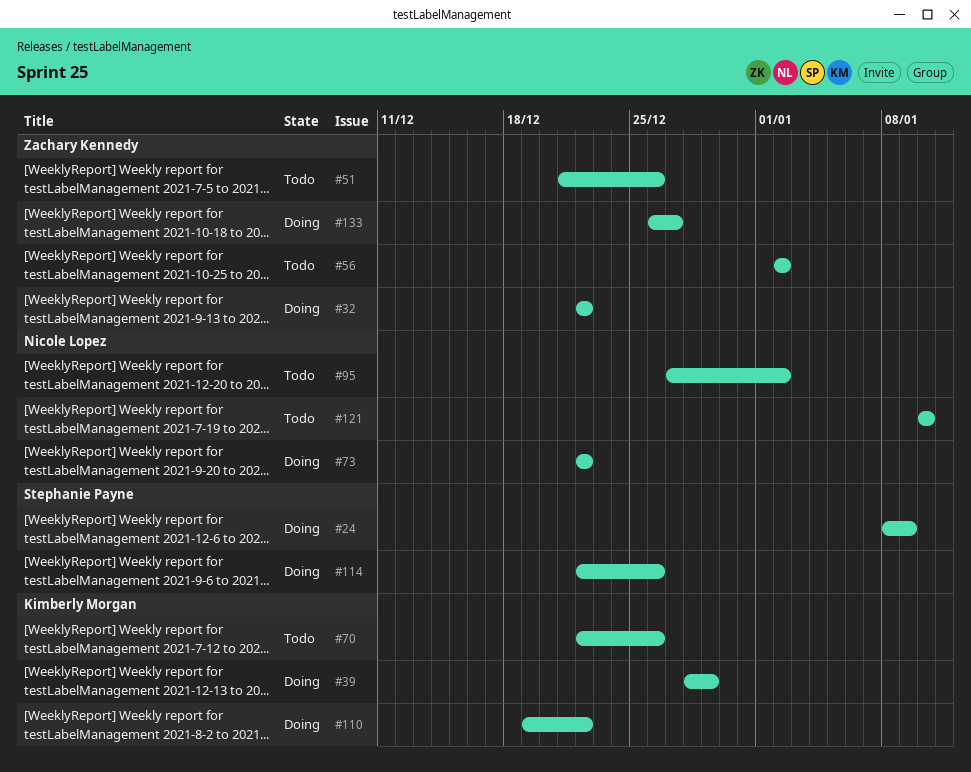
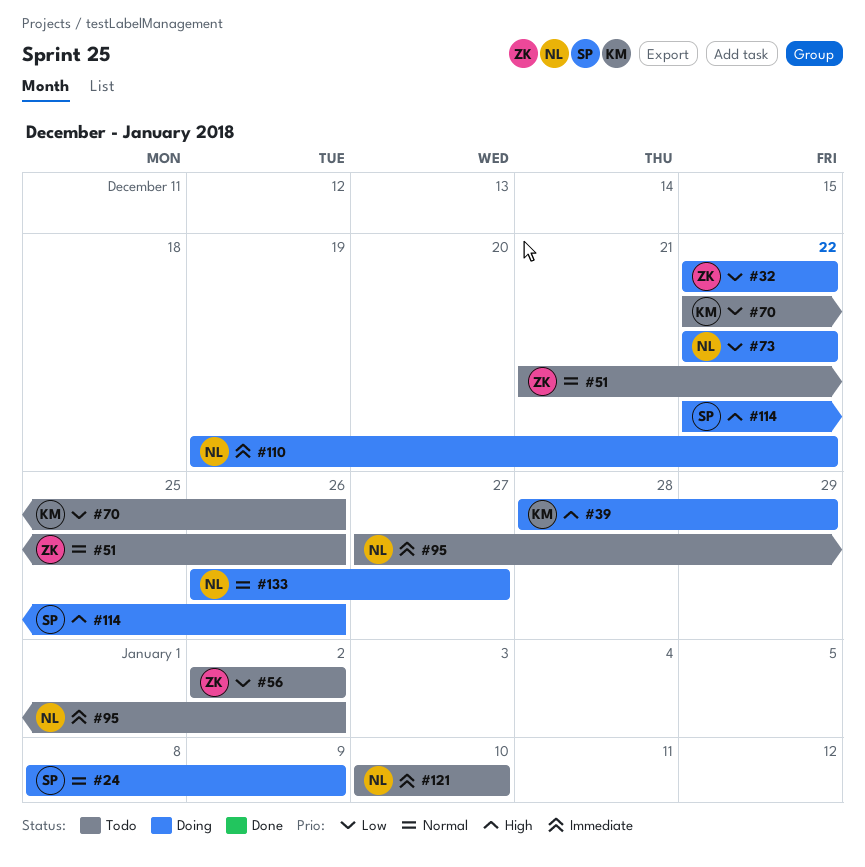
#110, owner: Kimberly Morgan -> Nicole Lopez
#133, owner: Zachary Kennedy -> Nicole Lopez

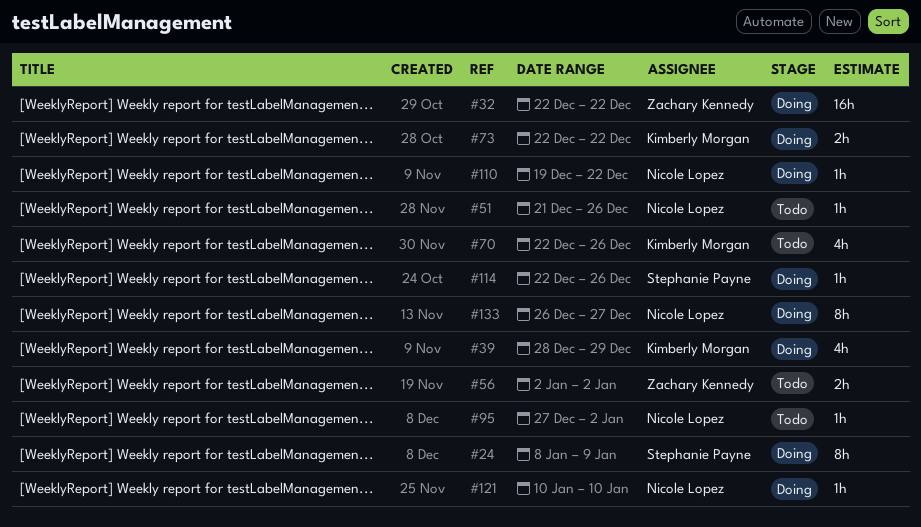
#51, owner: Zachary Kennedy -> Nicole Lopez
#73, owner: Nicole Lopez -> Kimberly Morgan
#121, status: Todo -> Doing

